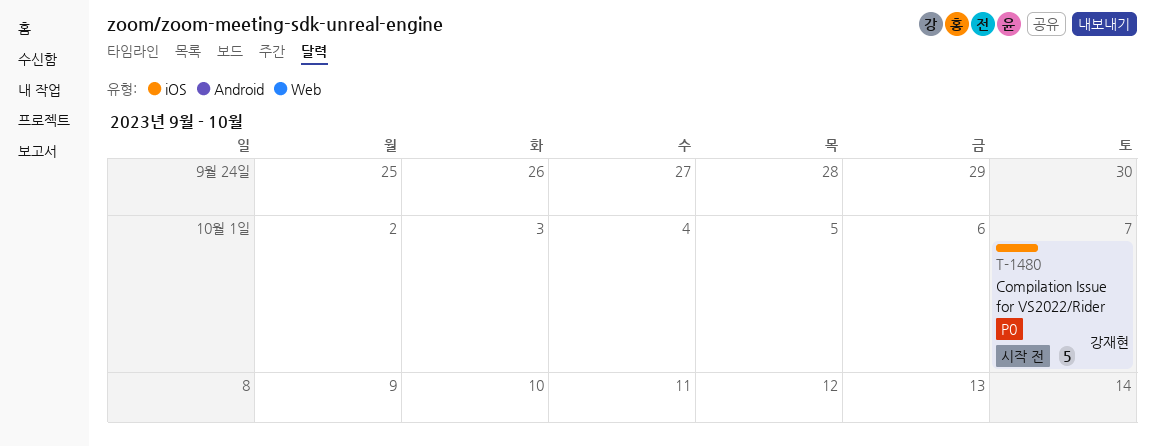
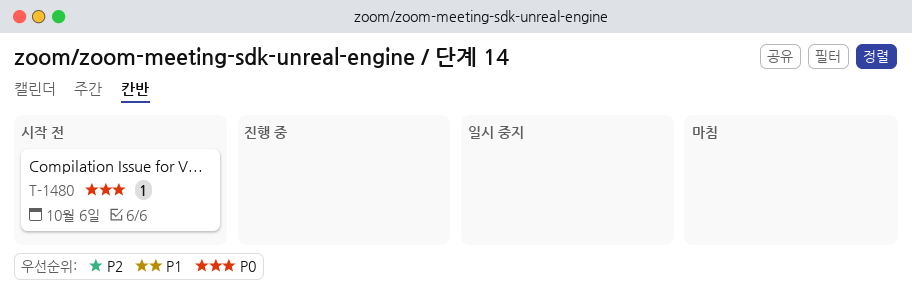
T-1480, estimate: 5 -> 1
T-1480, due: Oct 7 -> Oct 6

